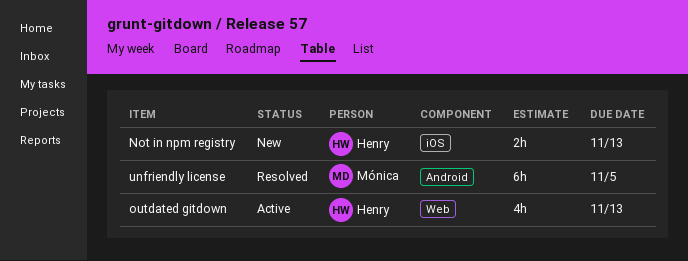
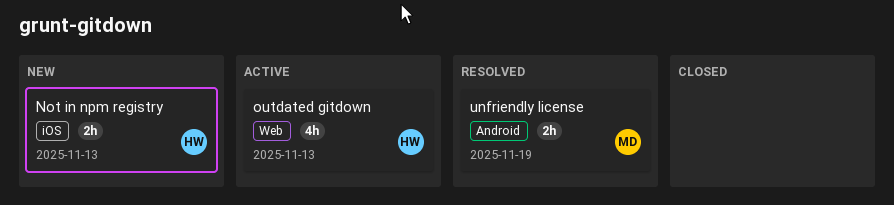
unfriendly license, estimate: 6h -> 2h
unfriendly license, due: Nov 5 -> Nov 19

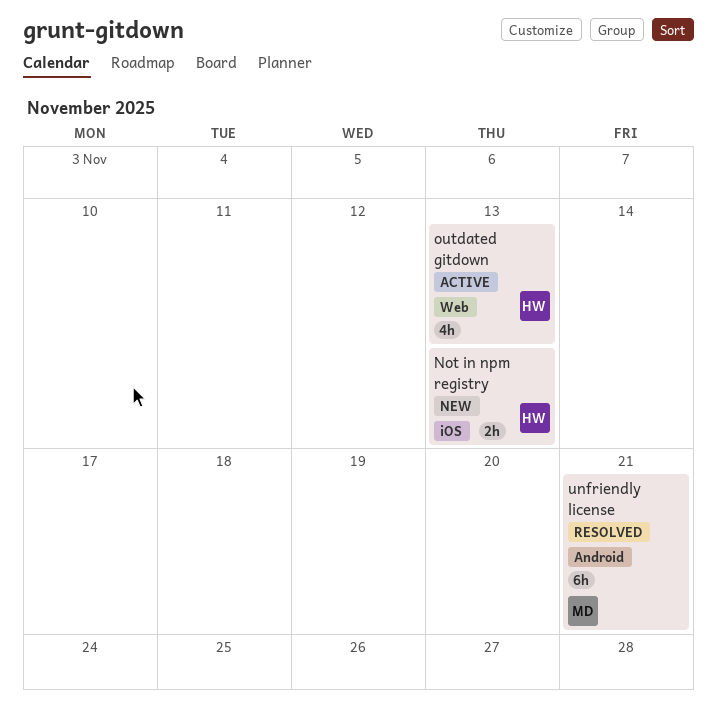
unfriendly license, estimate: 2h -> 6h
unfriendly license, due: Nov 19 -> Nov 21

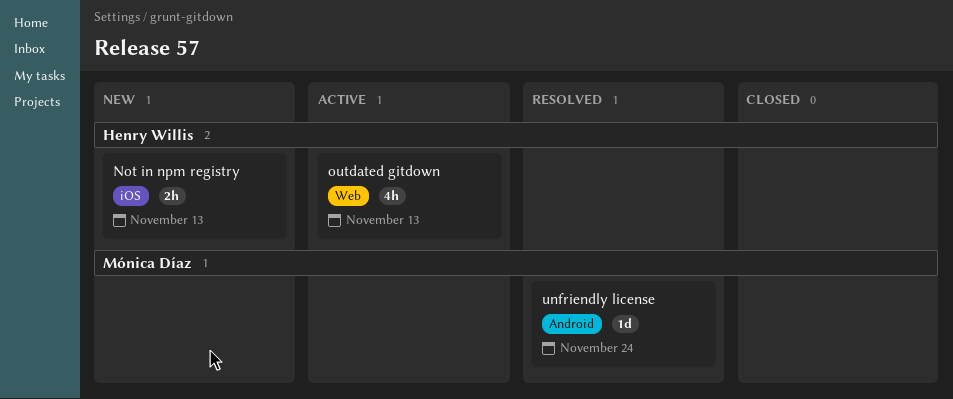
unfriendly license, estimate: 6h -> 1d
unfriendly license, due: Nov 21 -> Nov 24

